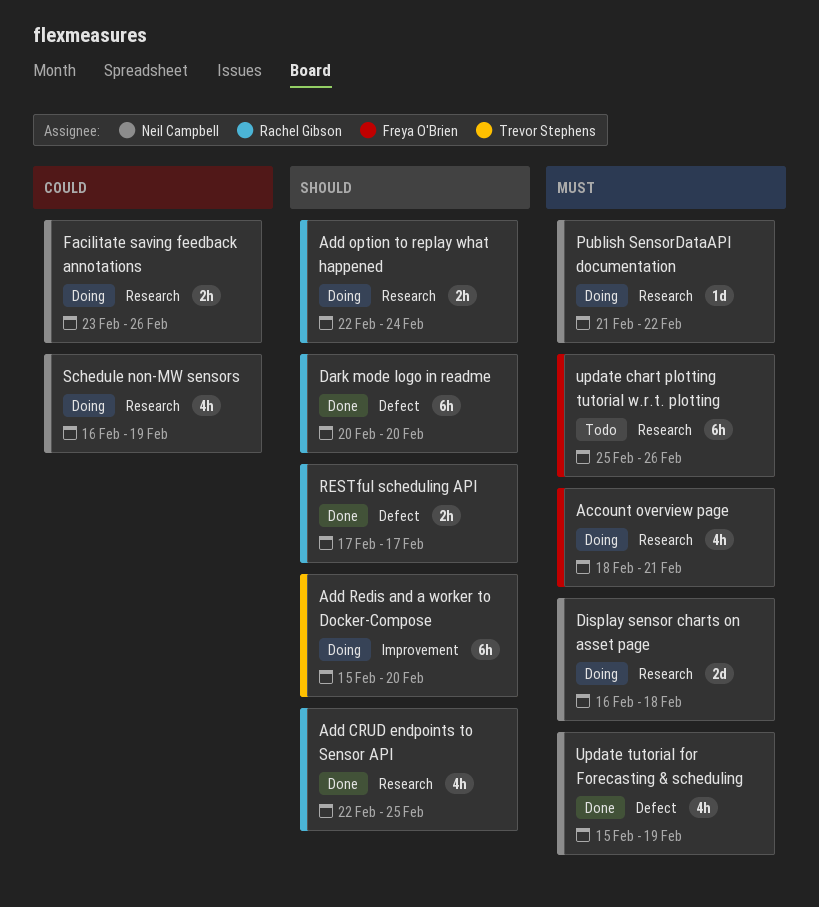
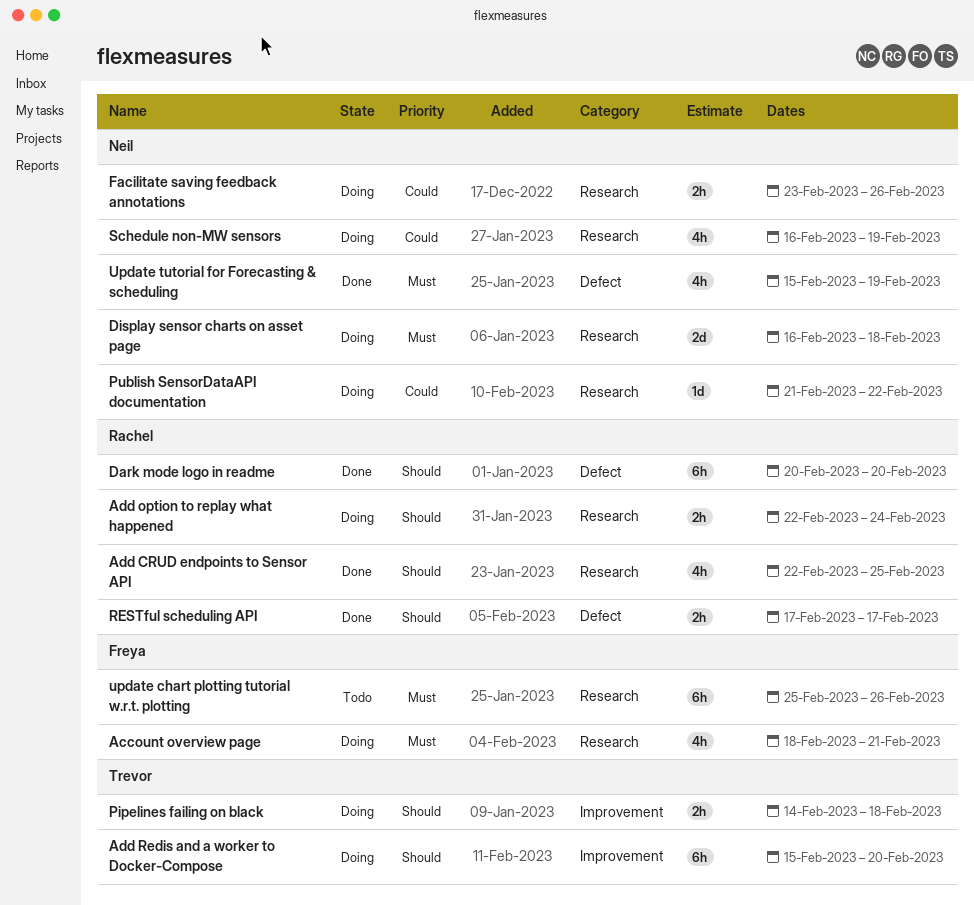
Pipelines failing on black: none -> present
Publish SensorDataAPI documentation, priority: Must -> Could

